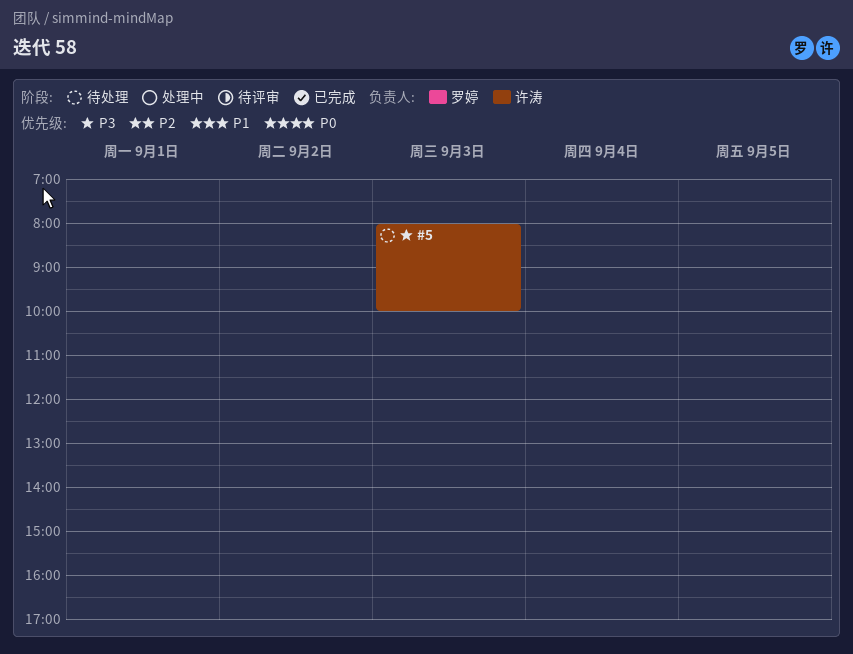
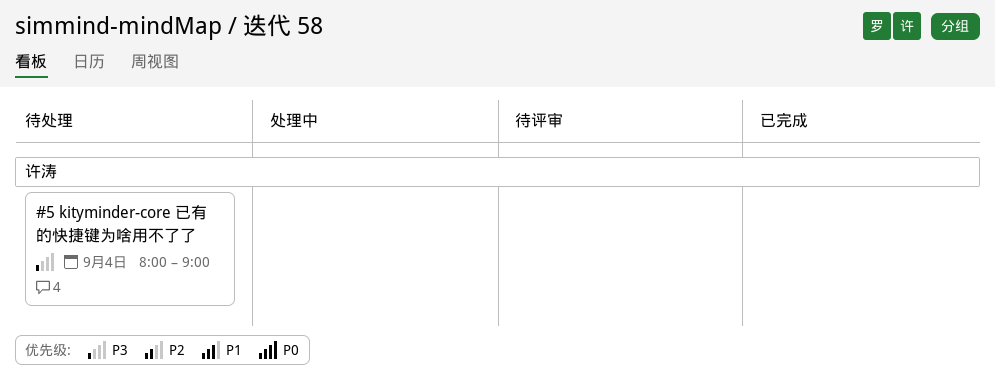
#5, day: Sep 3 -> Sep 4
#5, ends: 10:00 -> 09:00

